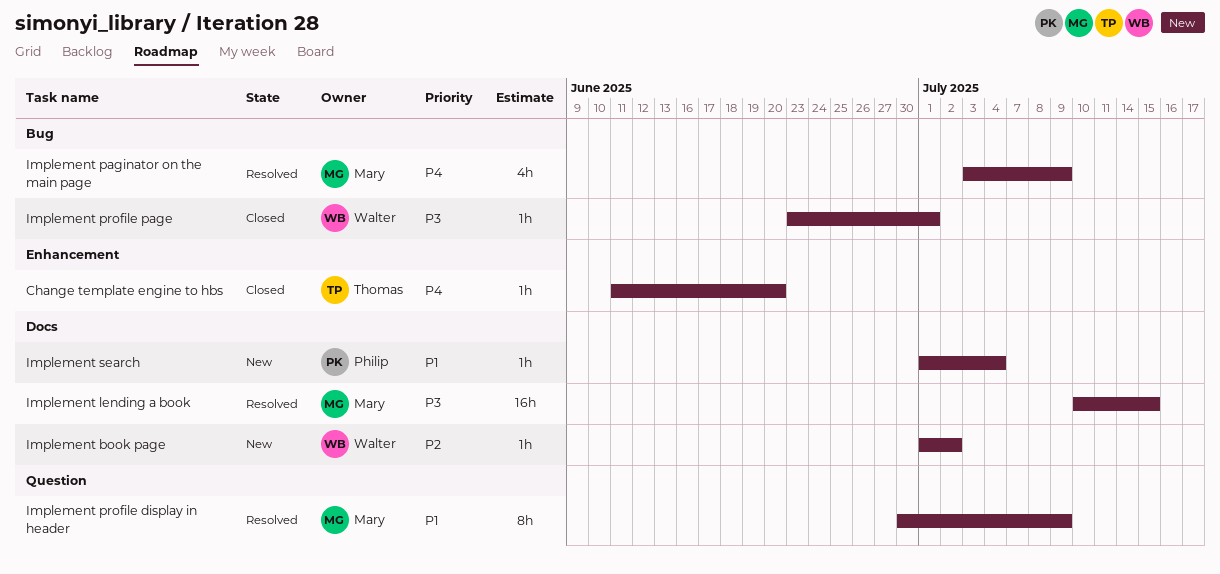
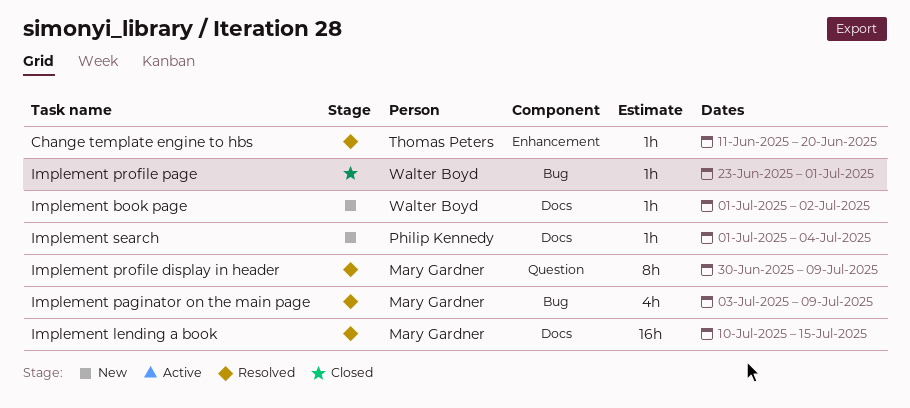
Change template engine to hbs, status: Closed -> Resolved

